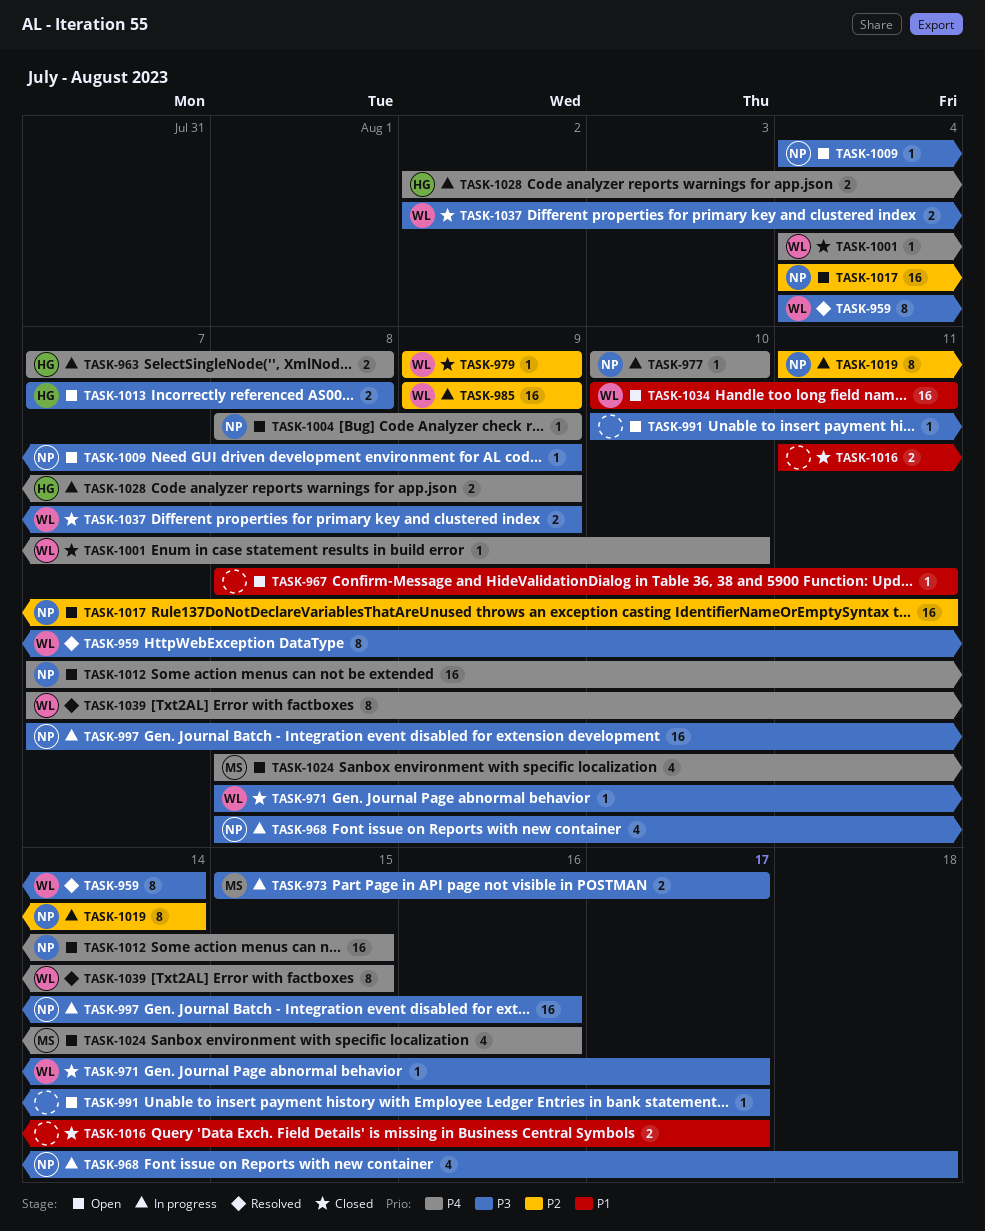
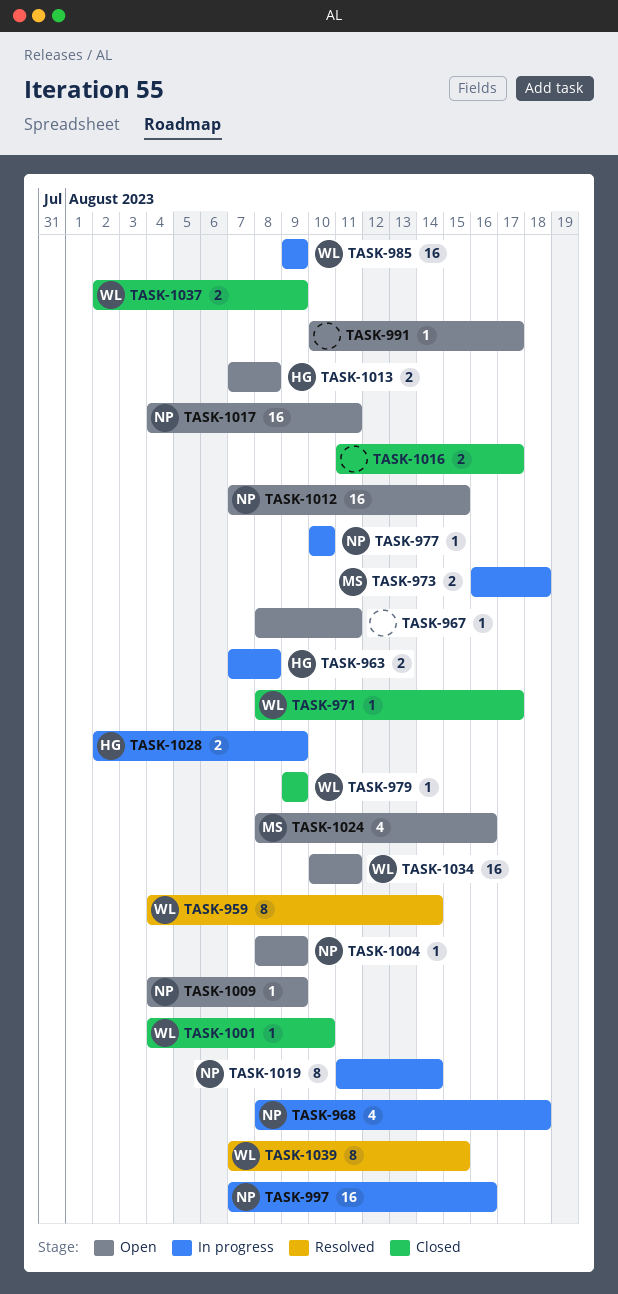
TASK-973, start: Aug 15 -> Aug 16
TASK-973, due: Aug 17 -> Aug 18

